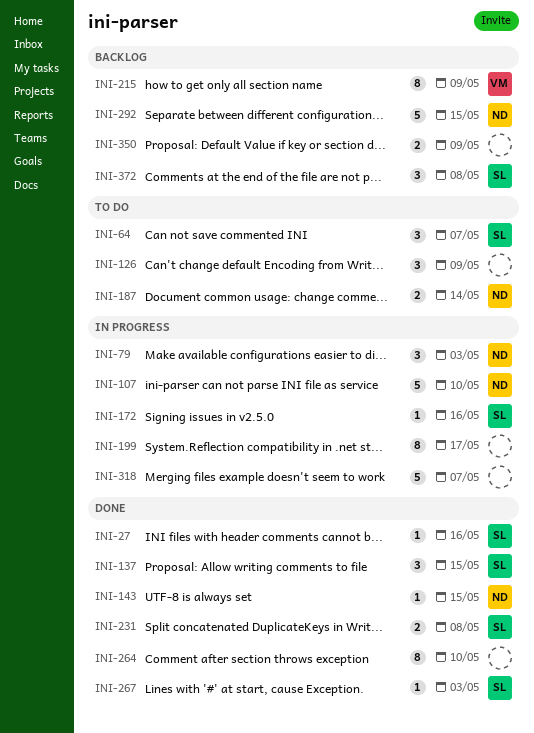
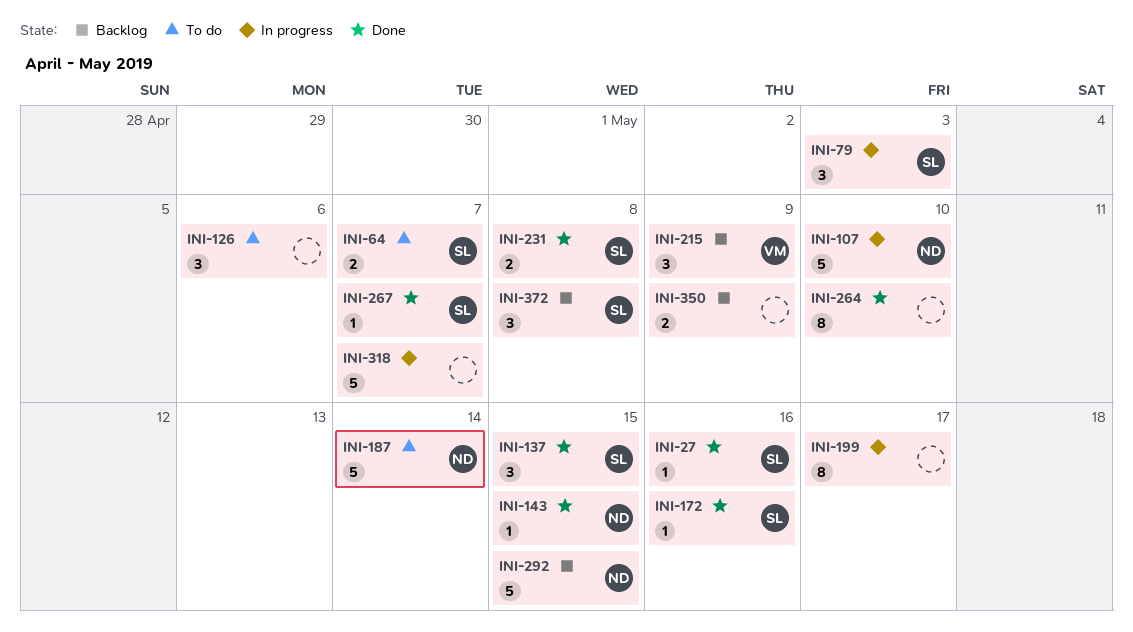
INI-64, estimate: 3 -> 2
INI-79, owner: ND -> SL
INI-126, due: May 9 -> May 6
INI-172, status: In progress -> Done
INI-187, estimate: 2 -> 5
INI-215, estimate: 8 -> 3
INI-267, due: May 3 -> May 7

